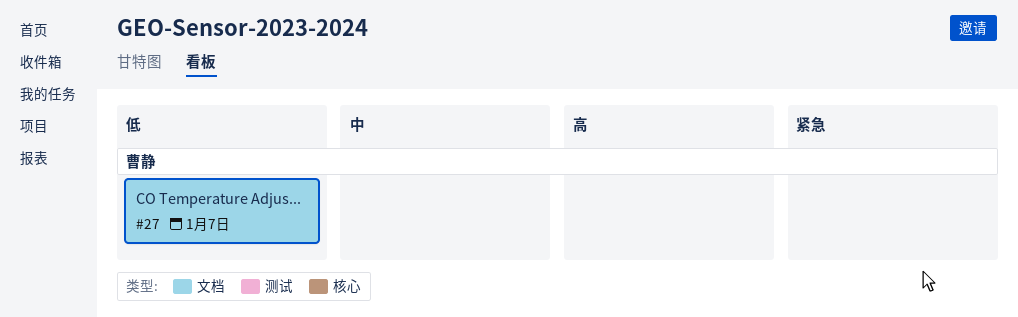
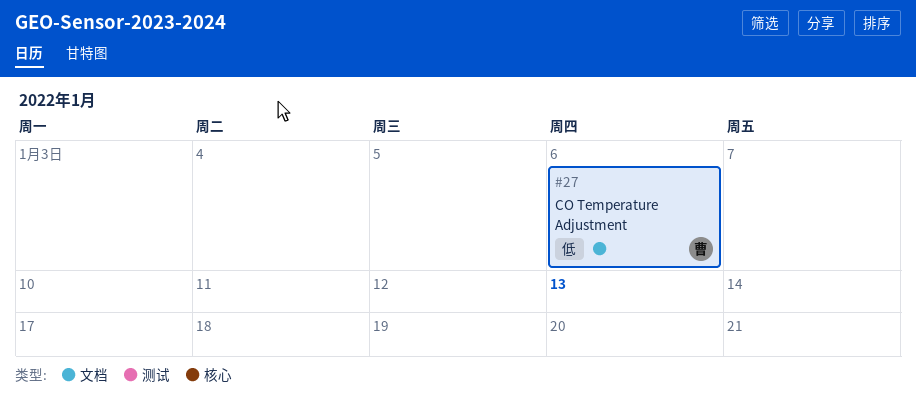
#27, due: Jan 7 -> Jan 6

